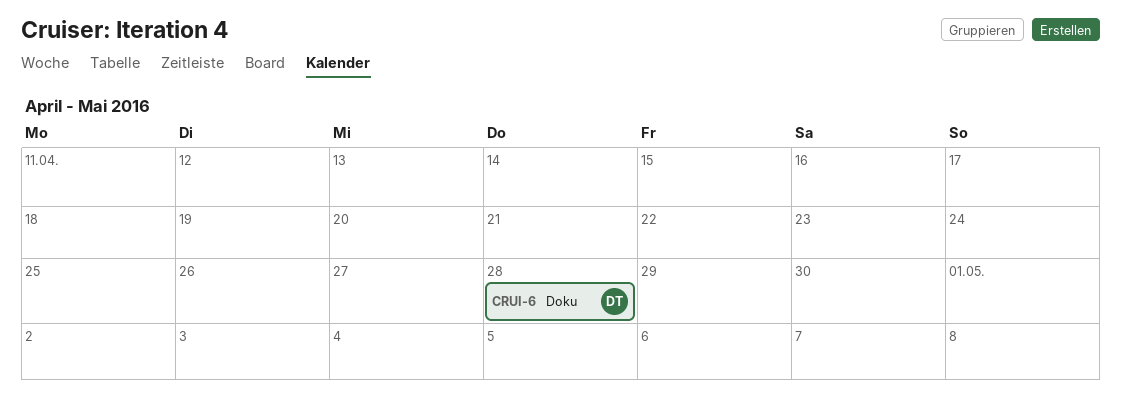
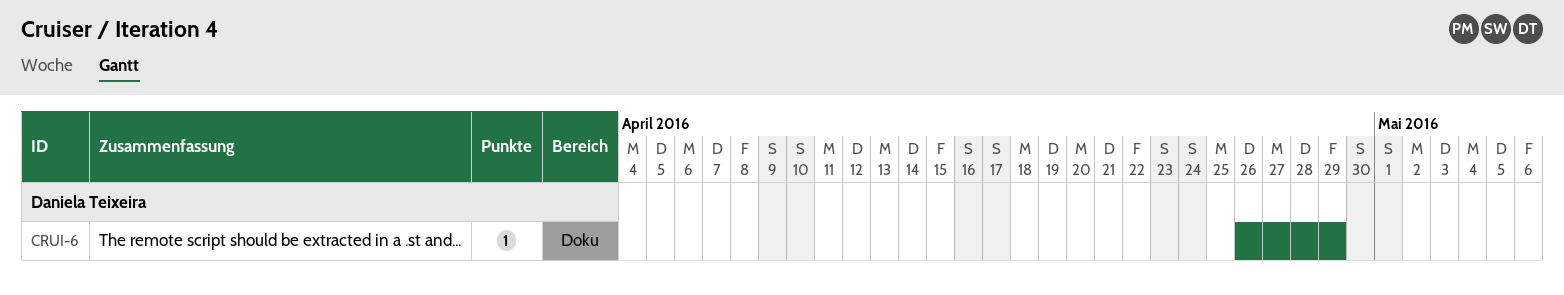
CRUI-6, due: Apr 28 -> Apr 29

